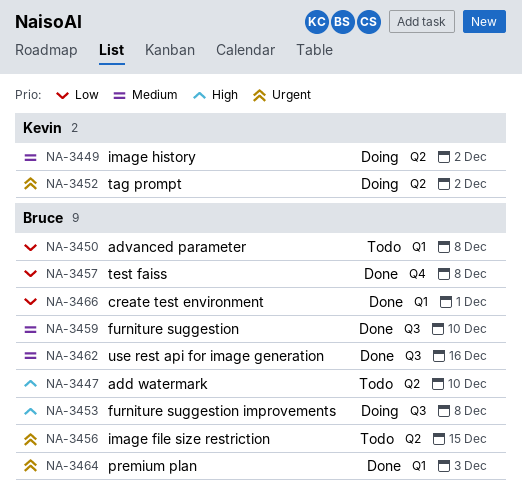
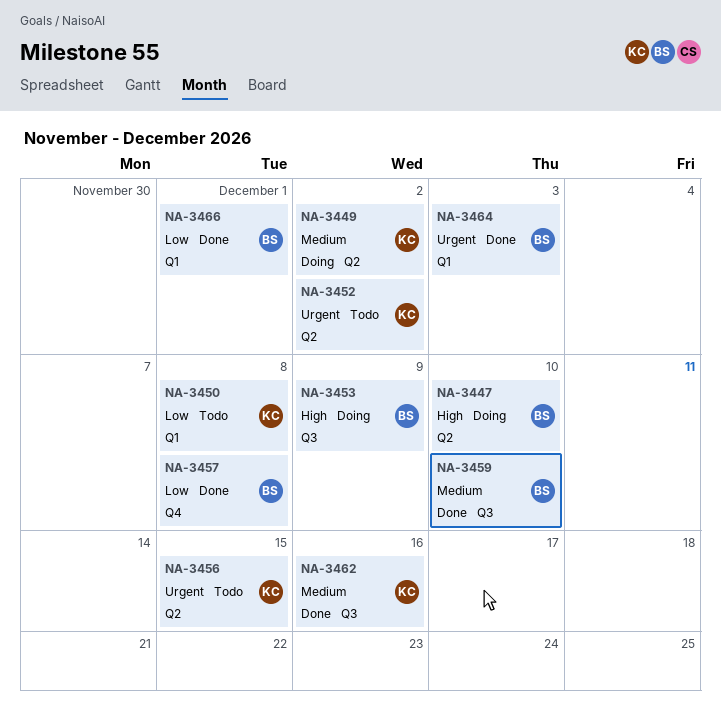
NA-3447, status: Todo -> Doing
NA-3450, owner: Bruce -> Kevin
NA-3452, status: Doing -> Todo
NA-3453, due: Dec 8 -> Dec 9
NA-3456, owner: Bruce -> Kevin
NA-3462, owner: Bruce -> Kevin

